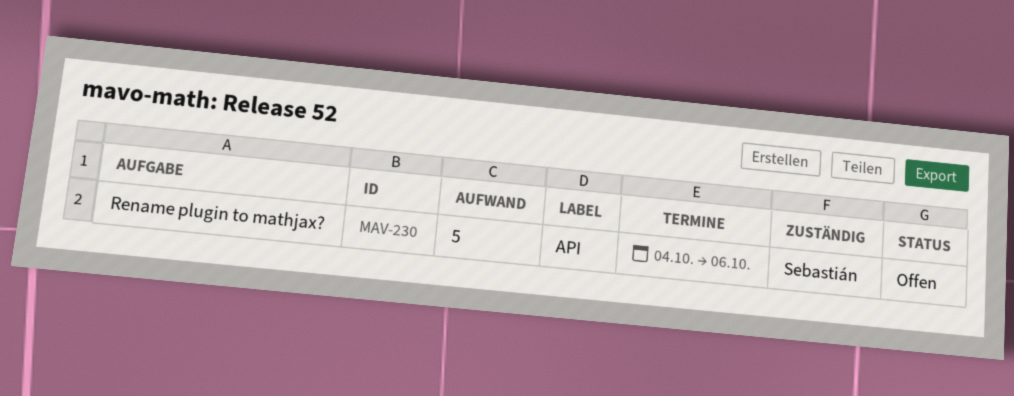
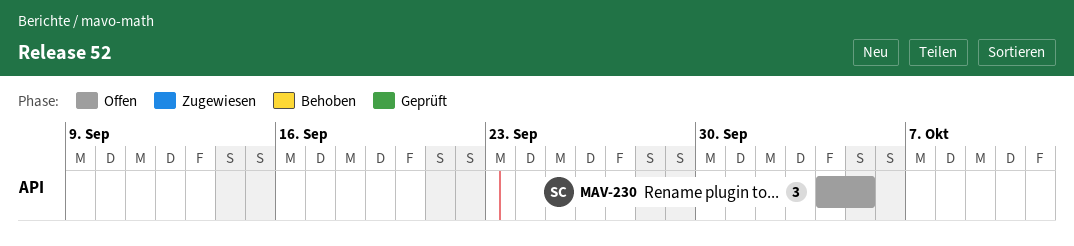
MAV-230, estimate: 5 -> 3
MAV-230, due: Oct 6 -> Oct 5

